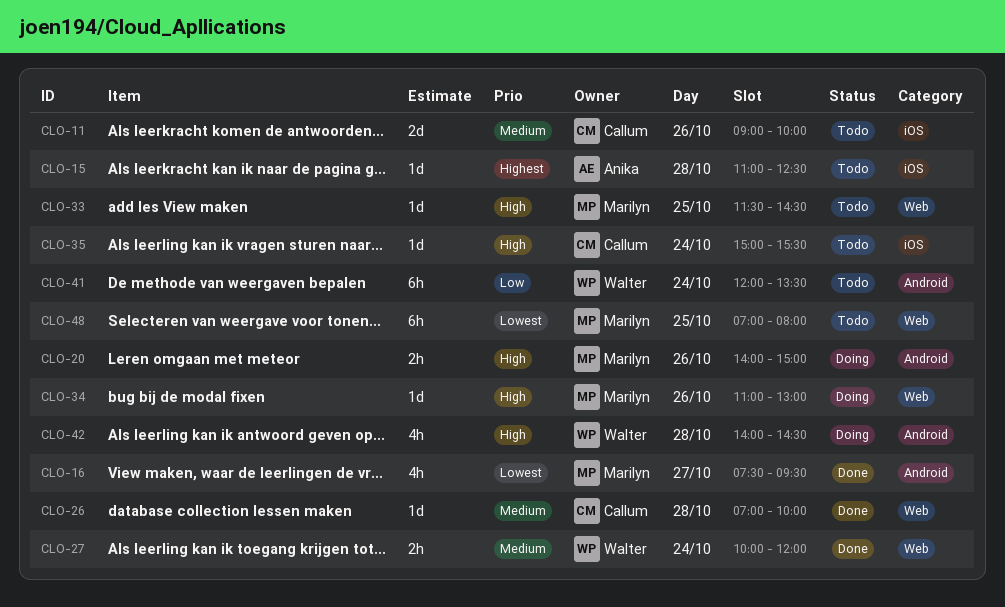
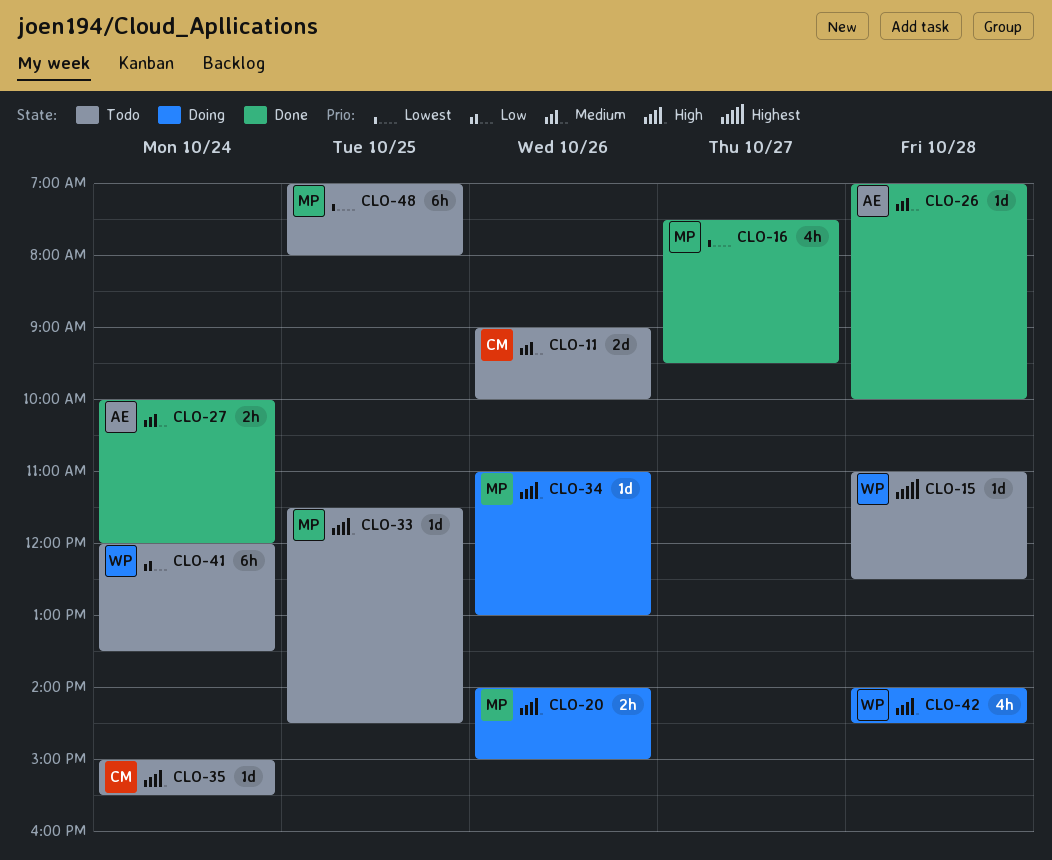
CLO-15, owner: Anika -> Walter
CLO-26, owner: Callum -> Anika
CLO-27, owner: Walter -> Anika

